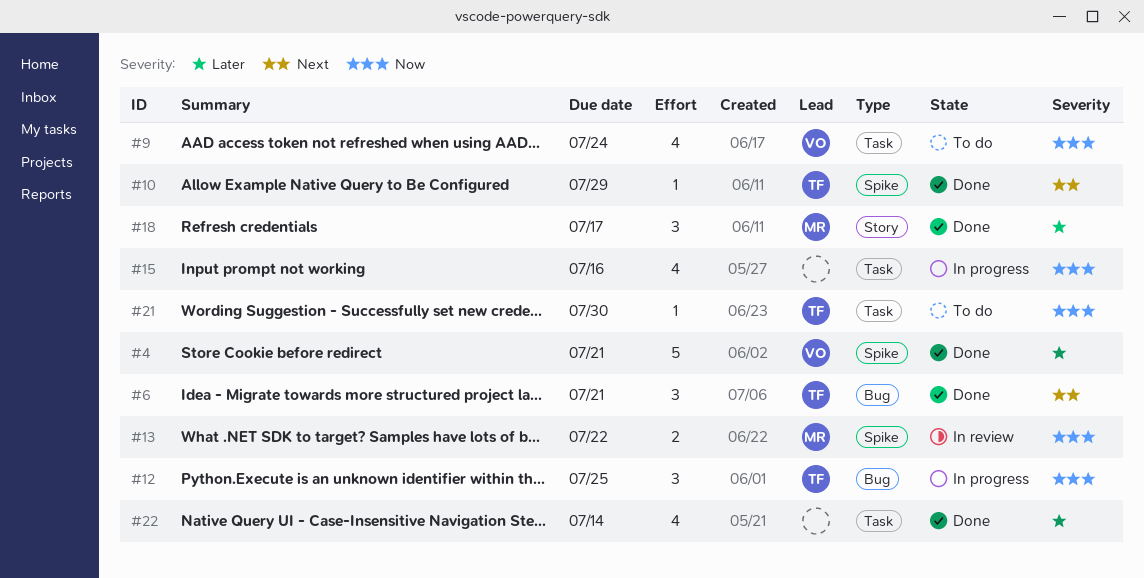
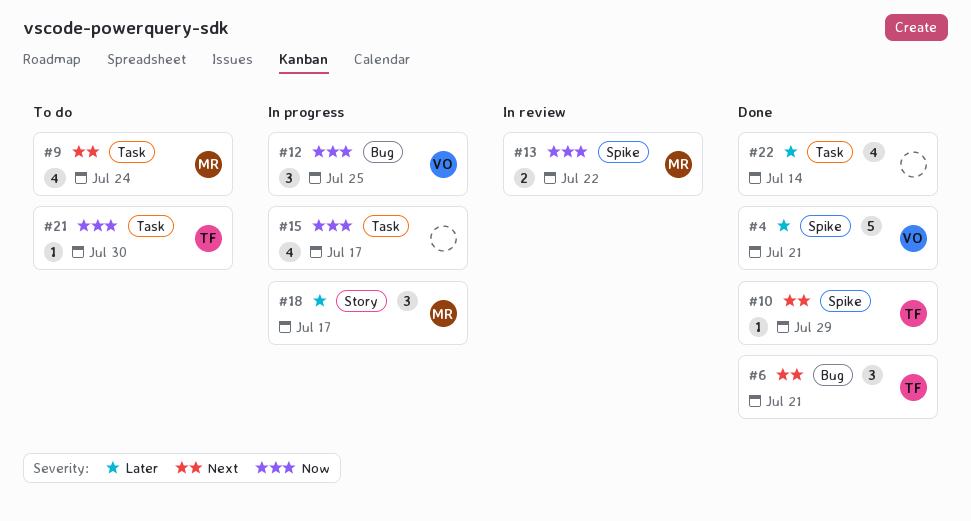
#9, owner: VO -> MR
#9, priority: Now -> Next
#12, owner: TF -> VO
#15, due: Jul 16 -> Jul 17
#18, status: Done -> In progress

